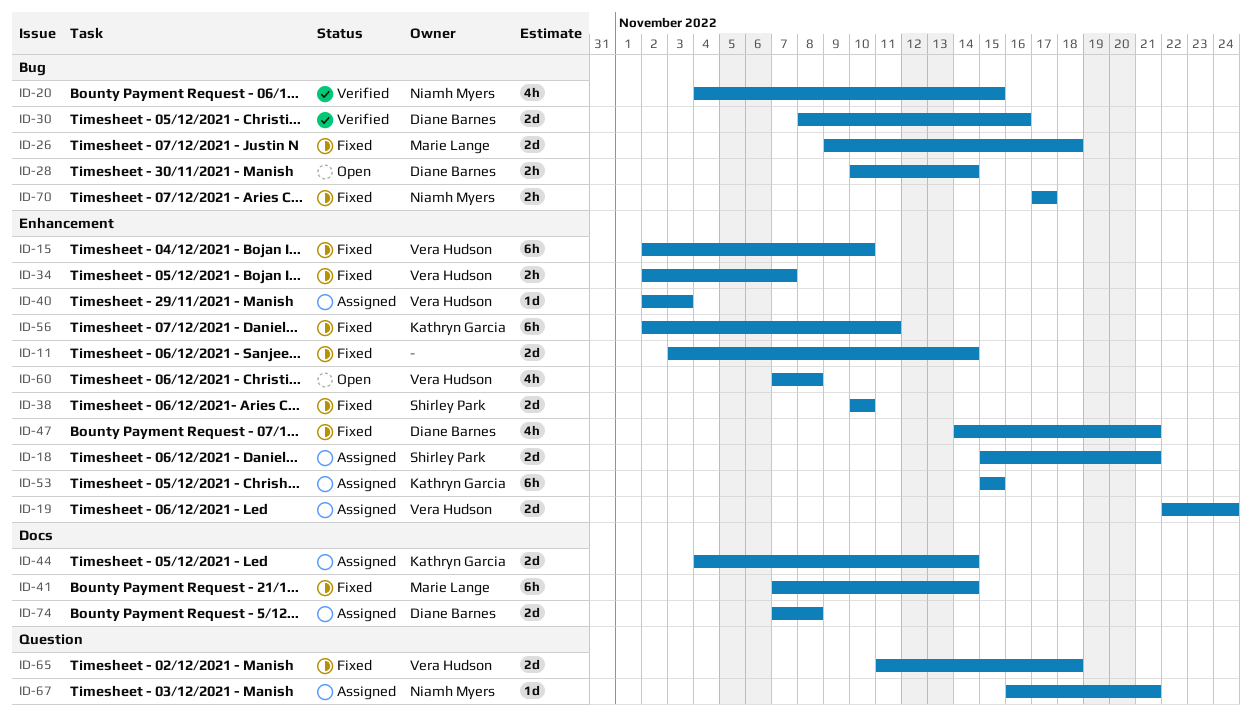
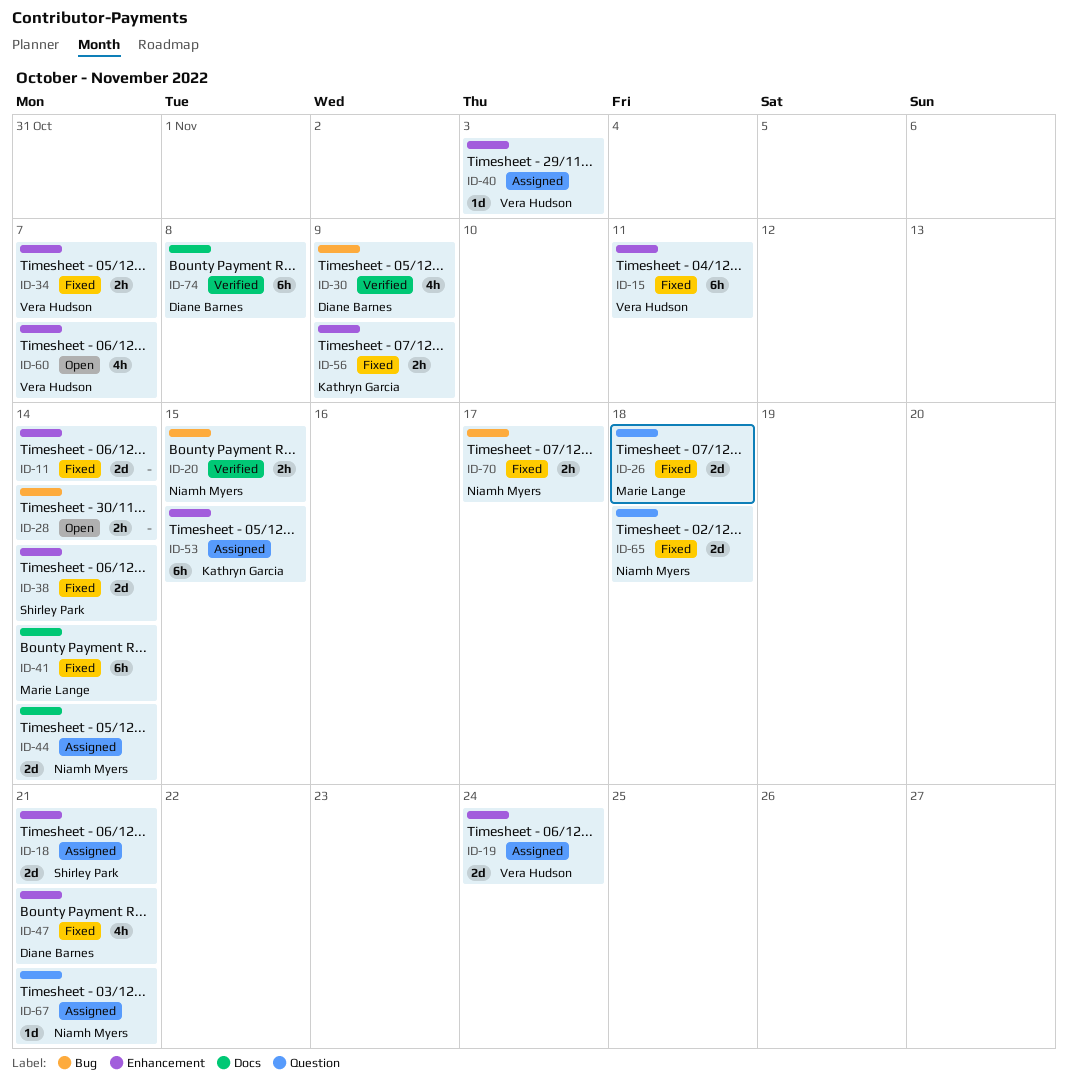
ID-15, due: Nov 10 -> Nov 11
ID-20, estimate: 4h -> 2h
ID-26, label: Bug -> Question
ID-28, owner: Diane Barnes -> none
ID-30, estimate: 2d -> 4h
ID-30, due: Nov 16 -> Nov 9
ID-38, due: Nov 10 -> Nov 14
ID-44, owner: Kathryn Garcia -> Niamh Myers
ID-56, estimate: 6h -> 2h
ID-56, due: Nov 11 -> Nov 9
ID-60, due: Nov 8 -> Nov 7
ID-65, owner: Vera Hudson -> Niamh Myers
ID-74, status: Assigned -> Verified
ID-74, estimate: 2d -> 6h

